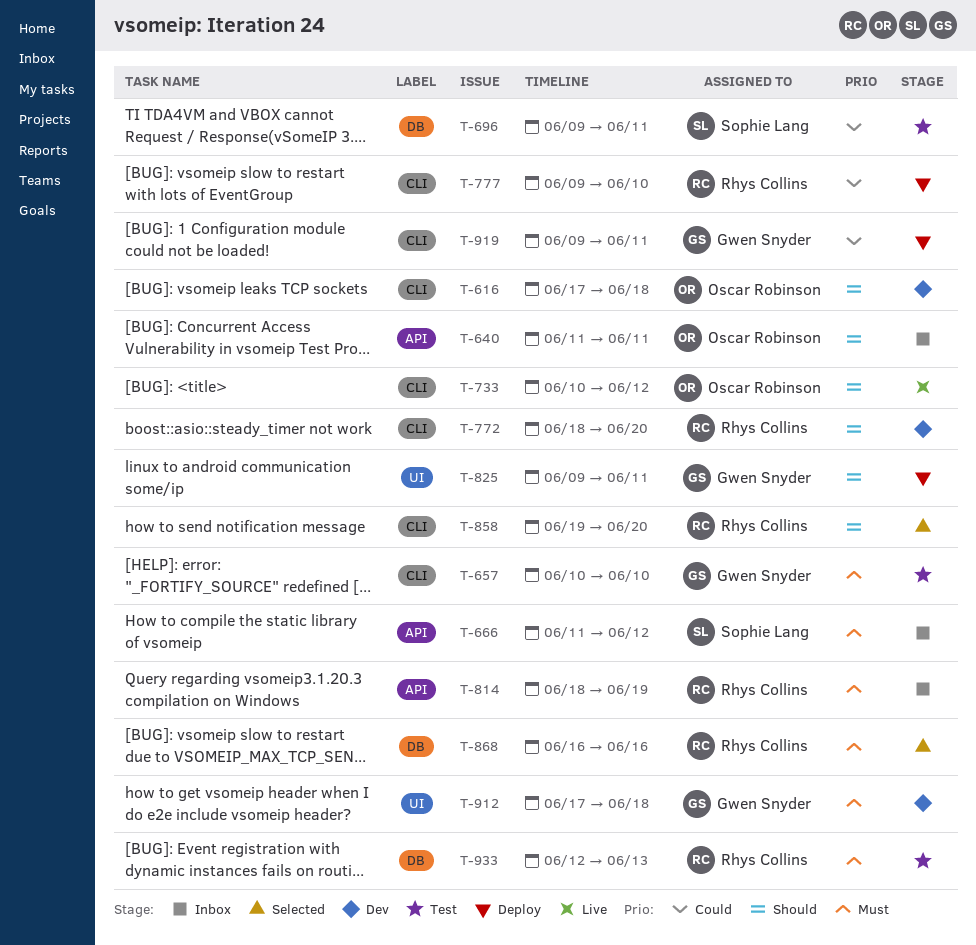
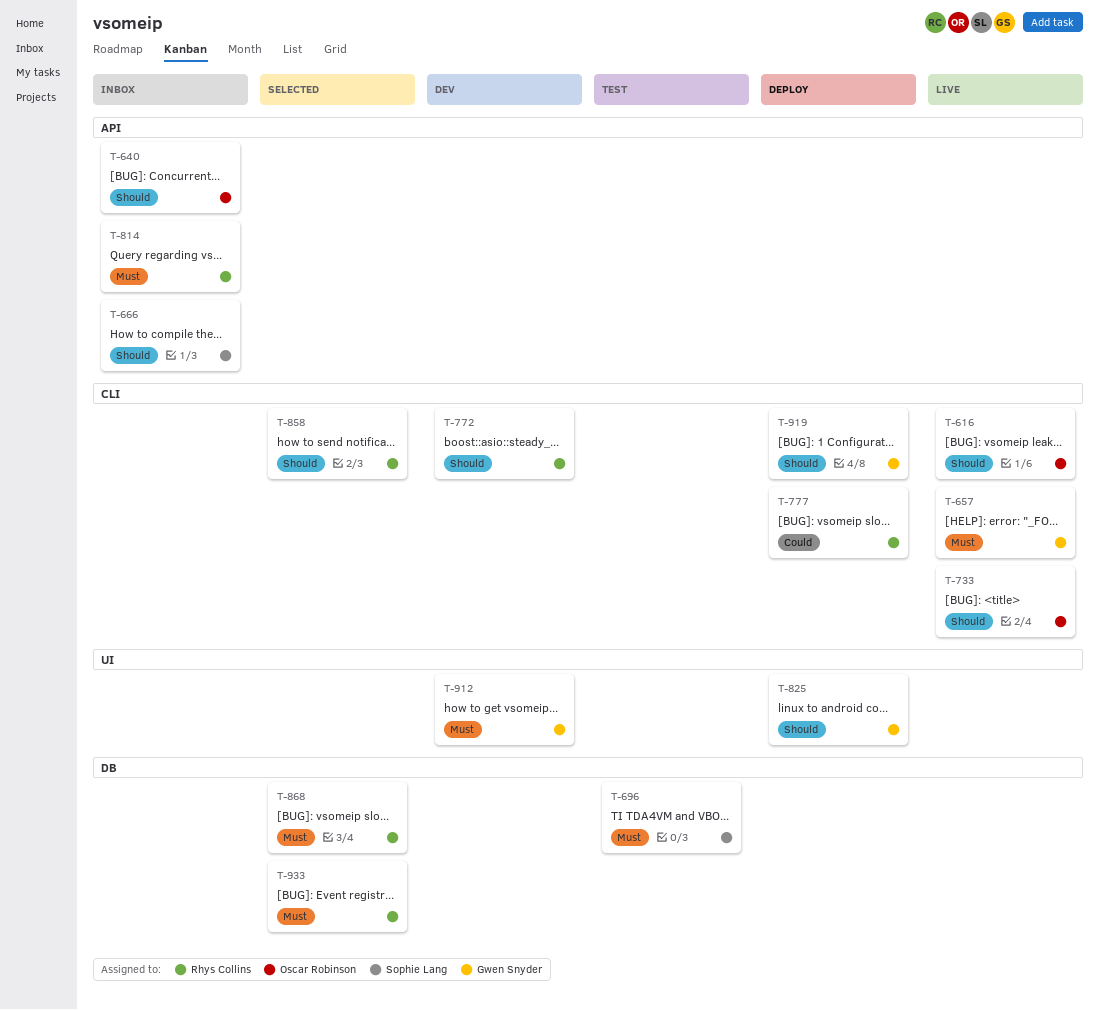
T-616, status: Dev -> Live
T-657, status: Test -> Live
T-666, priority: Must -> Should
T-696, priority: Could -> Must
T-919, priority: Could -> Should
T-933, status: Test -> Selected

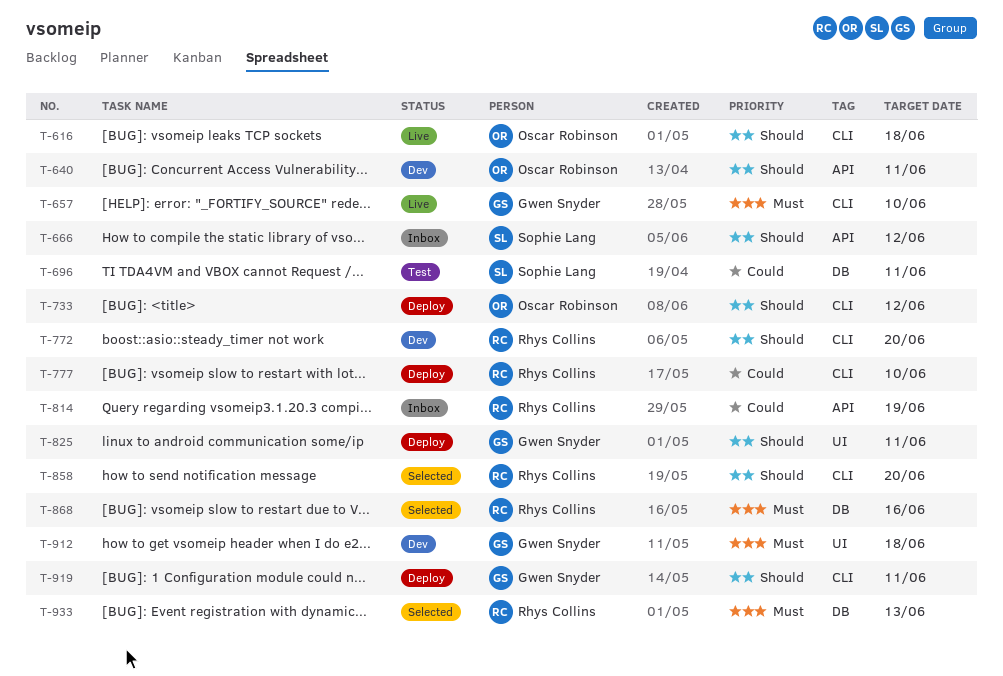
T-640, status: Inbox -> Dev
T-696, priority: Must -> Could
T-733, status: Live -> Deploy
T-814, priority: Must -> Could

